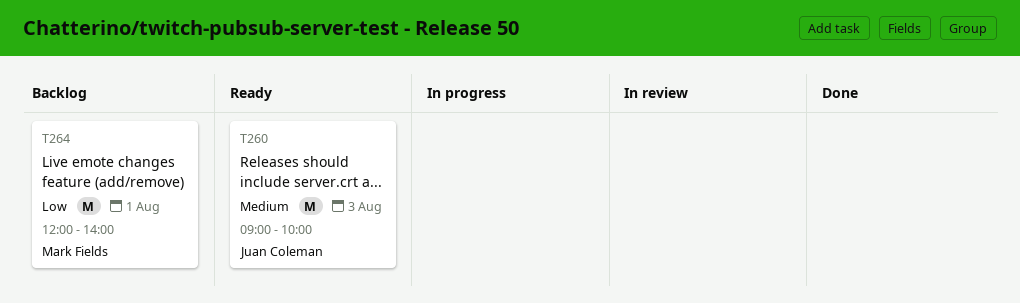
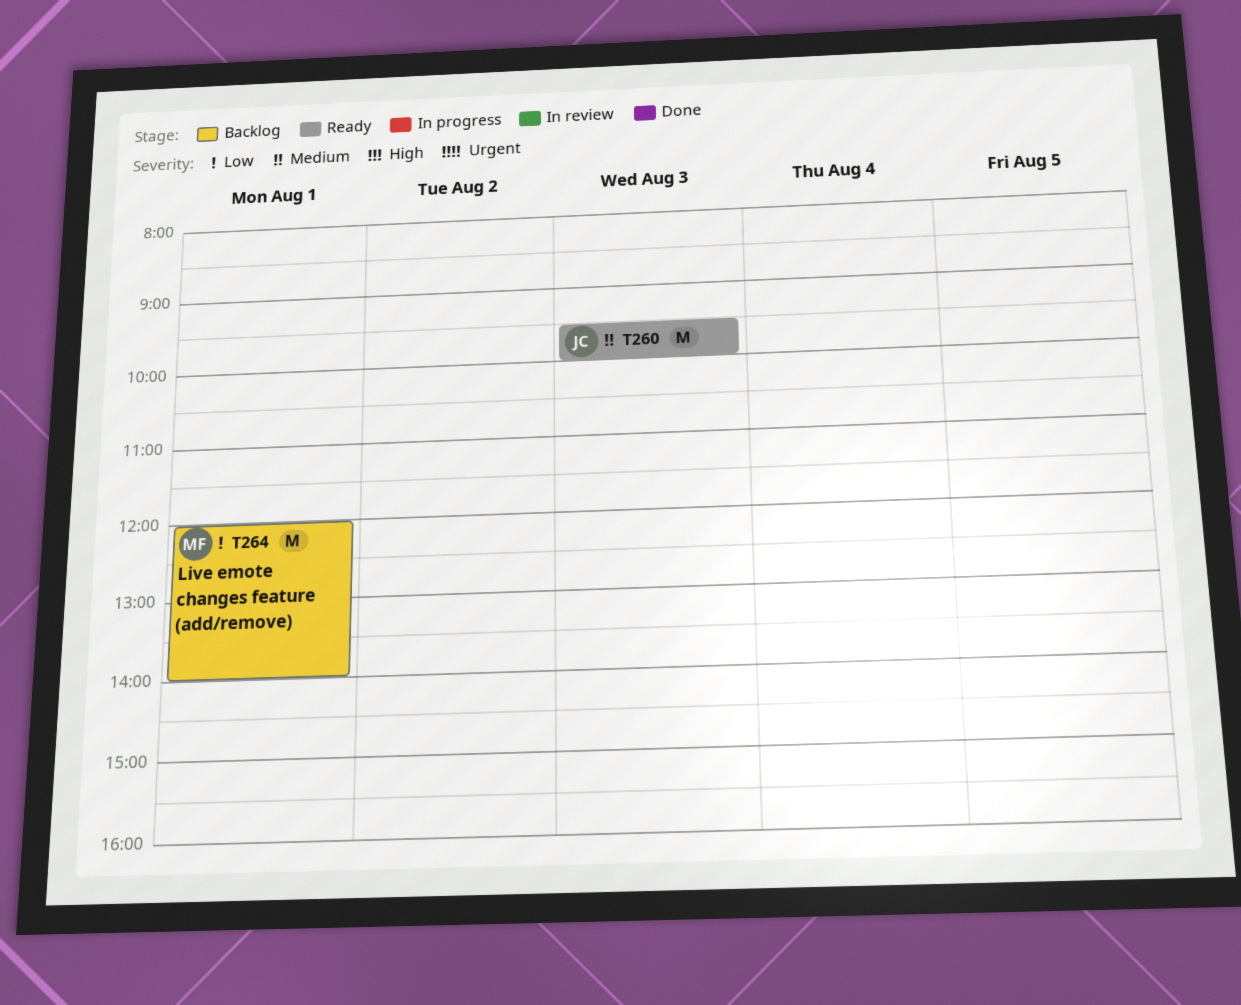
T260, begins: 09:00 -> 09:30

